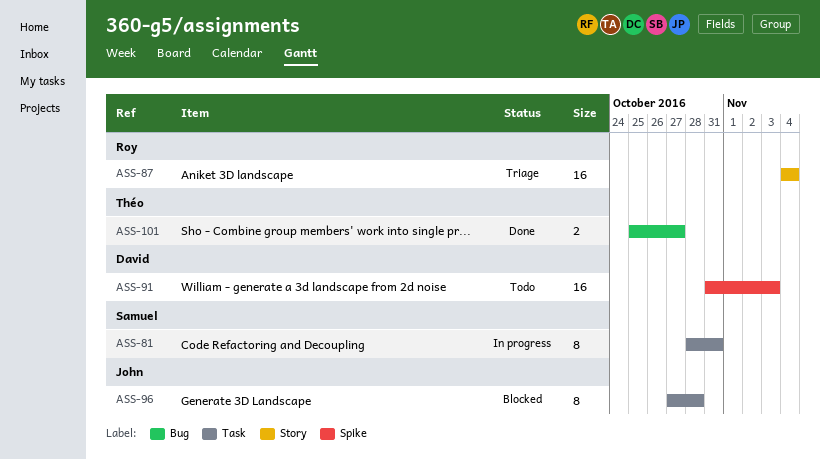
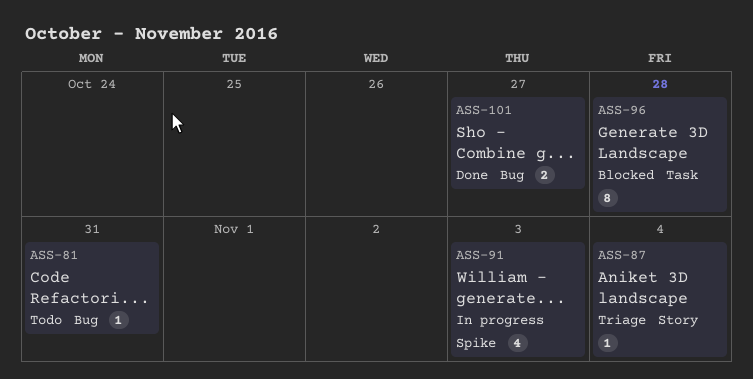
ASS-81, status: In progress -> Todo
ASS-81, label: Task -> Bug
ASS-81, estimate: 8 -> 1
ASS-87, estimate: 16 -> 1
ASS-91, status: Todo -> In progress
ASS-91, estimate: 16 -> 4

